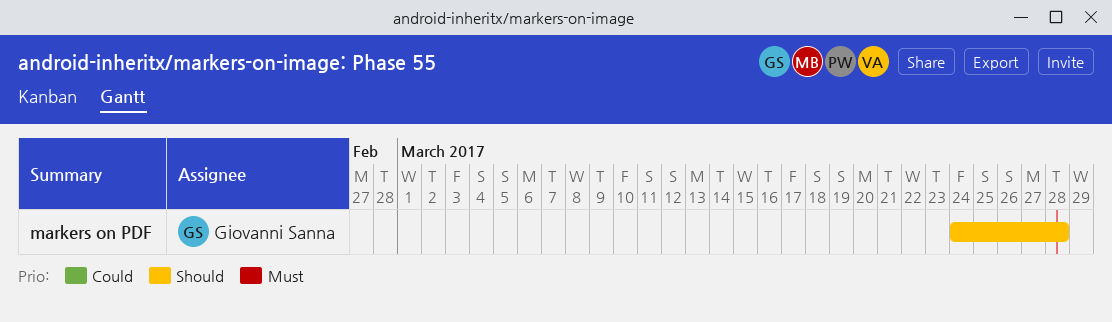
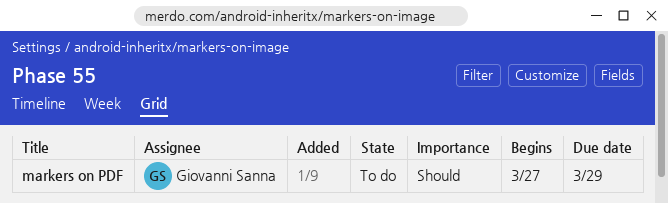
markers on PDF, start: Mar 24 -> Mar 27
markers on PDF, due: Mar 28 -> Mar 29

